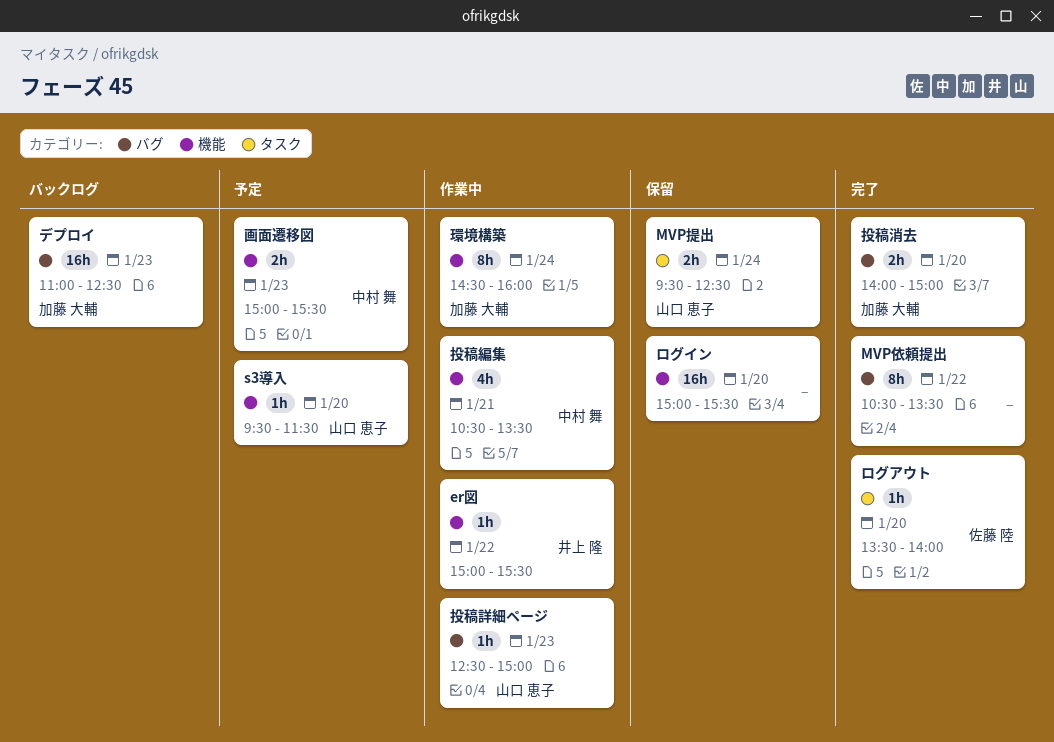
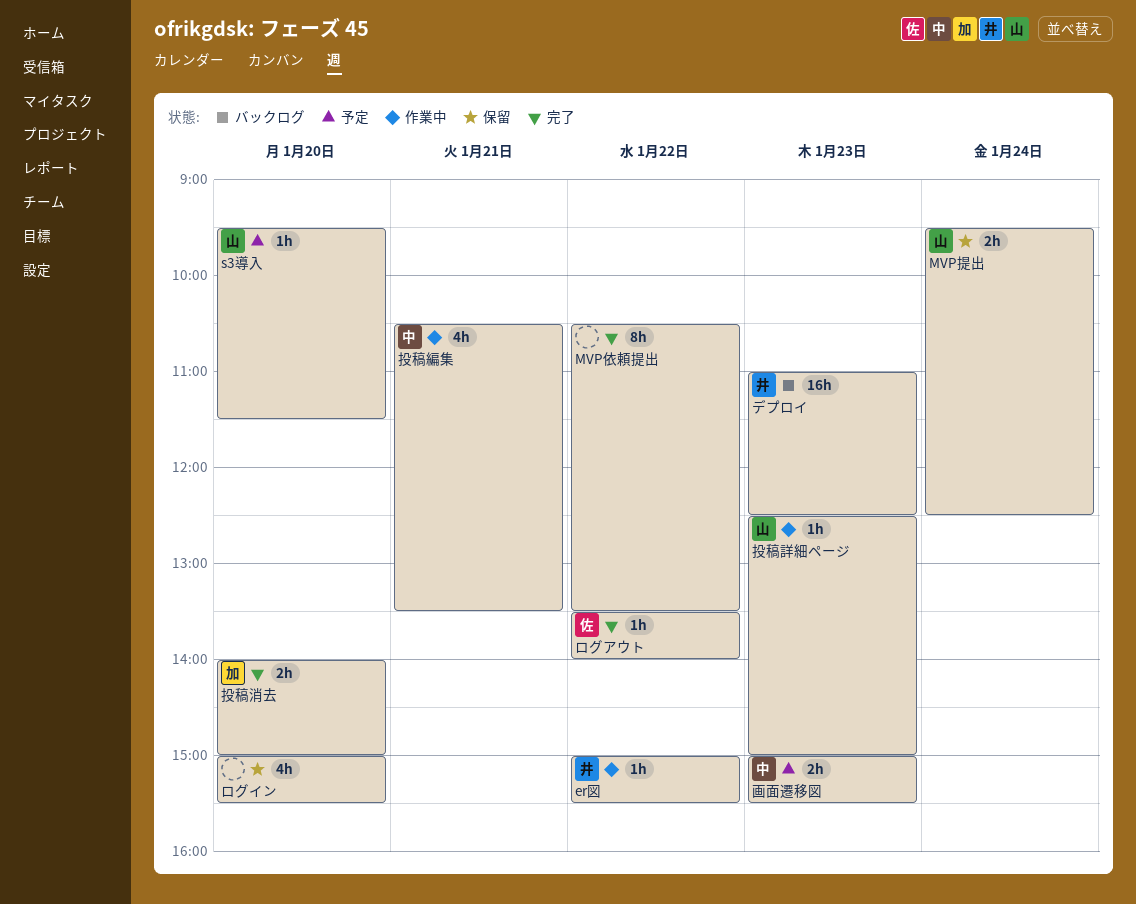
デプロイ, owner: 加藤 大輔 -> 井上 隆
ログアウト, day: Jan 20 -> Jan 22
ログイン, estimate: 16h -> 4h
環境構築: present -> none

